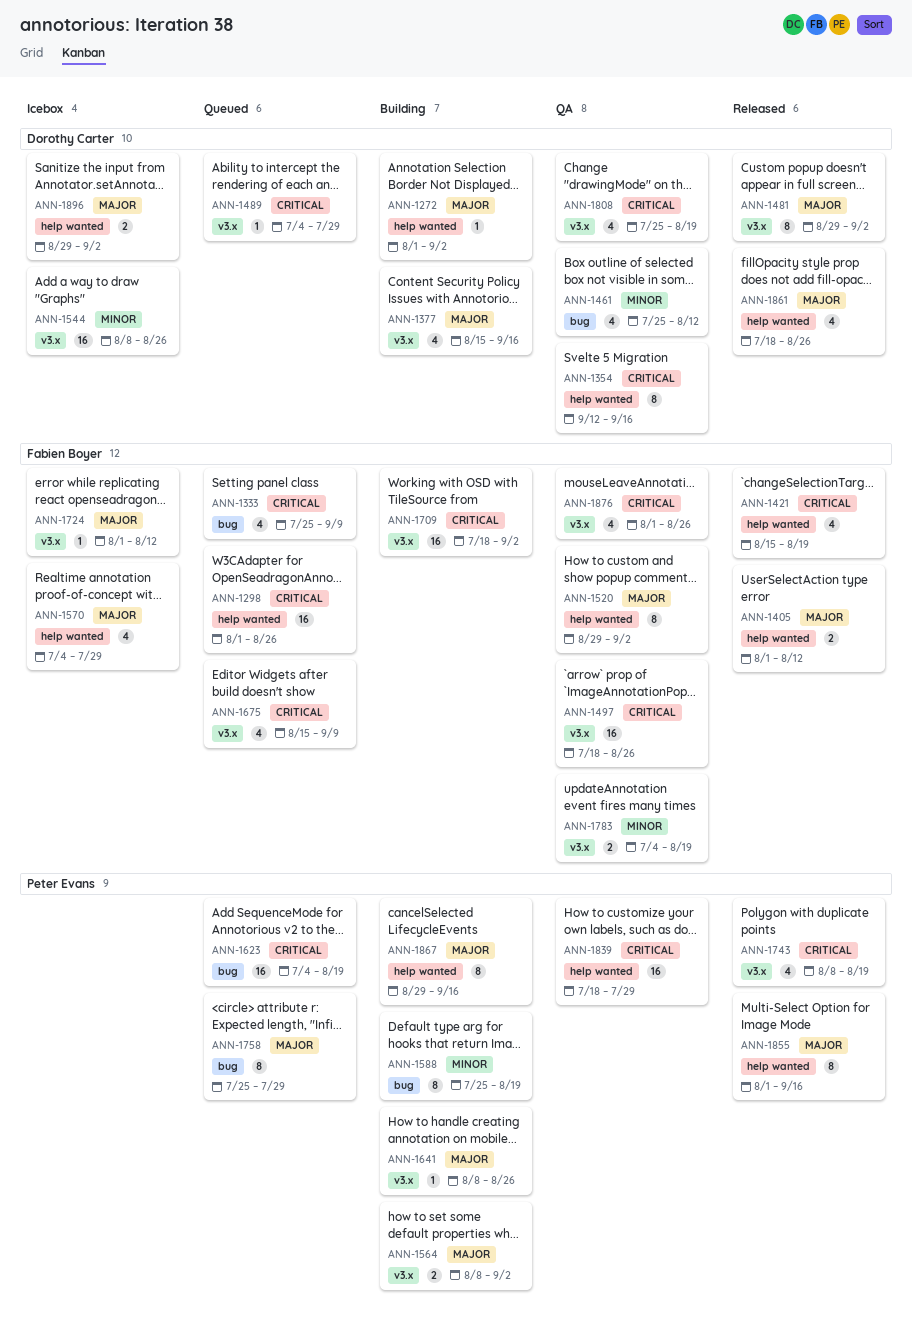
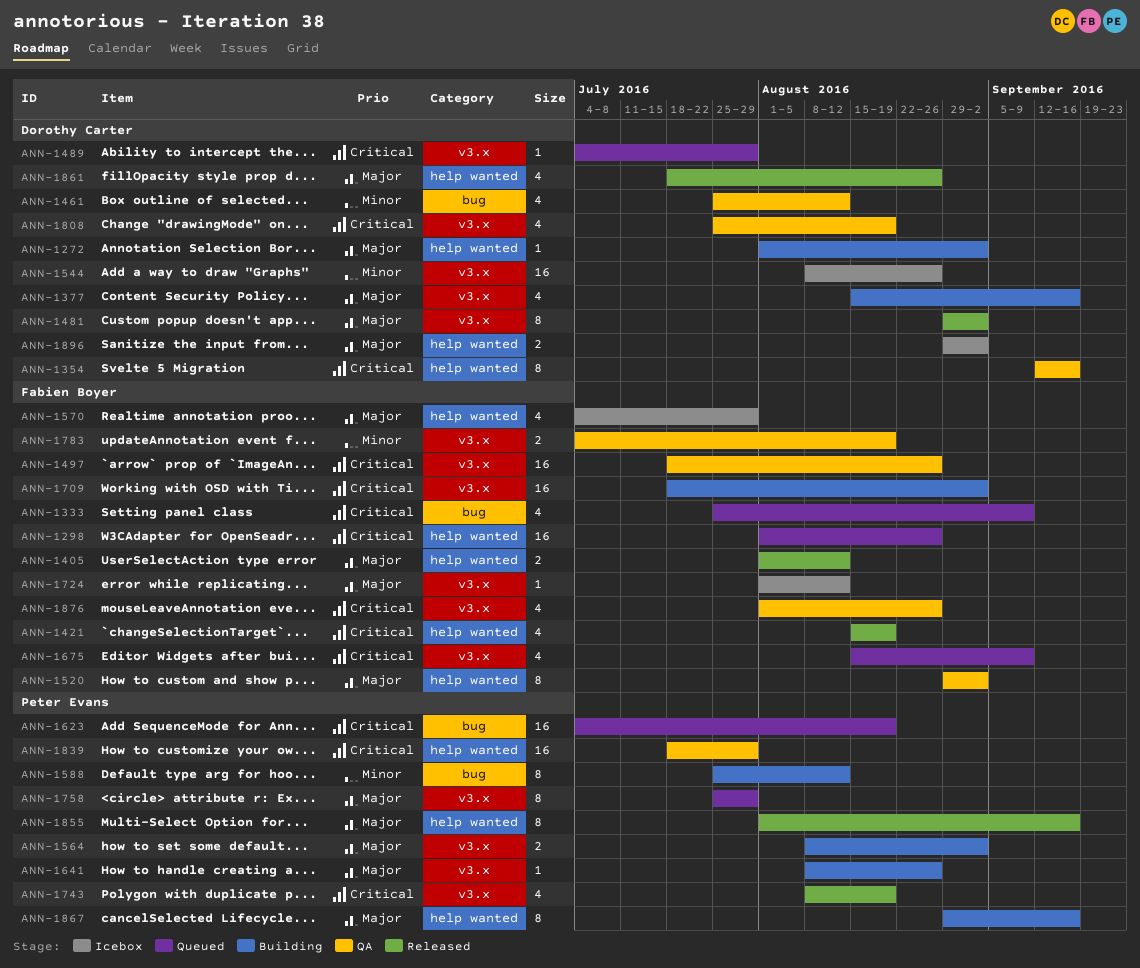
ANN-1588, due: Aug 19 -> Aug 12
ANN-1758, label: bug -> v3.x

